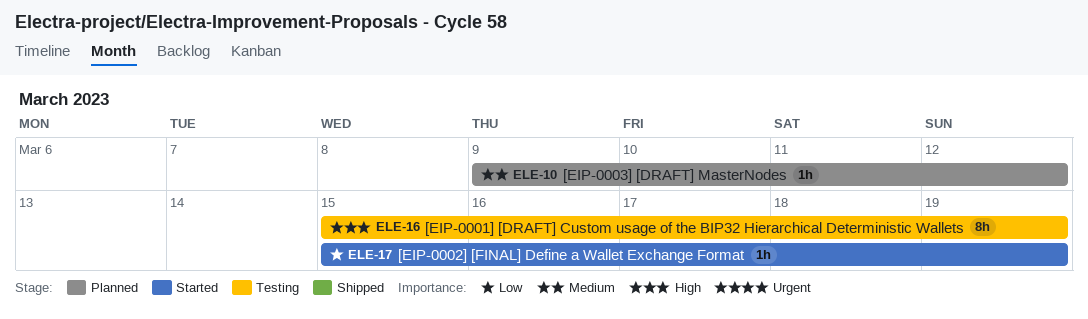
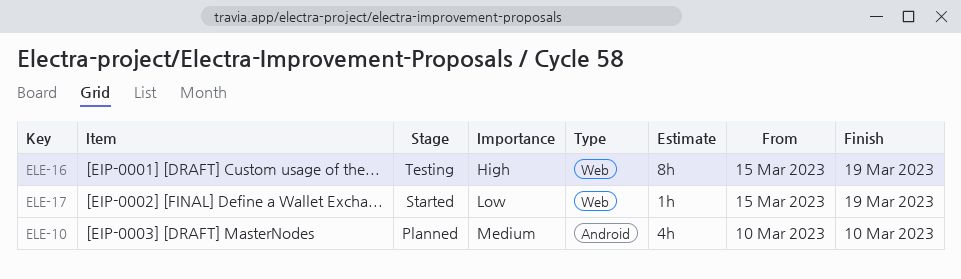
ELE-10, estimate: 1h -> 4h
ELE-10, start: Mar 9 -> Mar 10
ELE-10, due: Mar 12 -> Mar 10

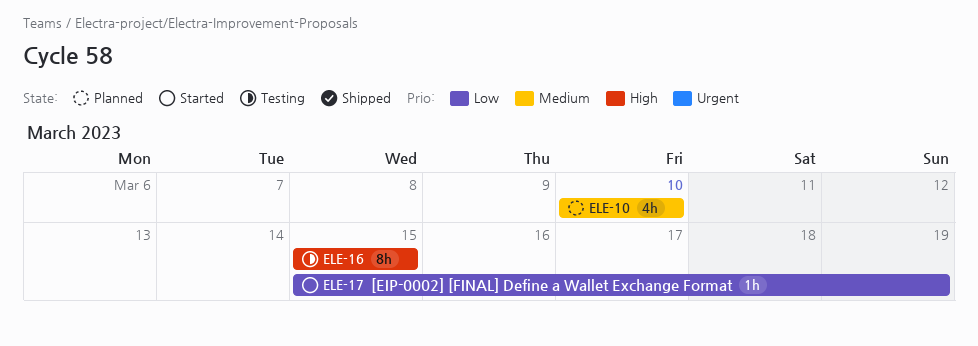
ELE-16, due: Mar 19 -> Mar 15

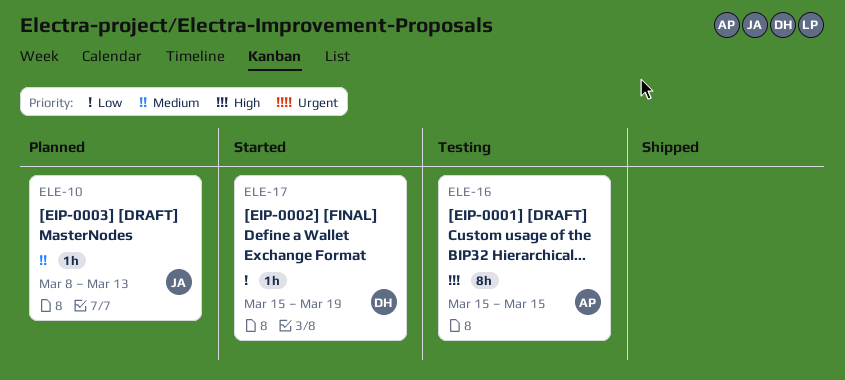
ELE-10, estimate: 4h -> 1h
ELE-10, start: Mar 10 -> Mar 8
ELE-10, due: Mar 10 -> Mar 13

